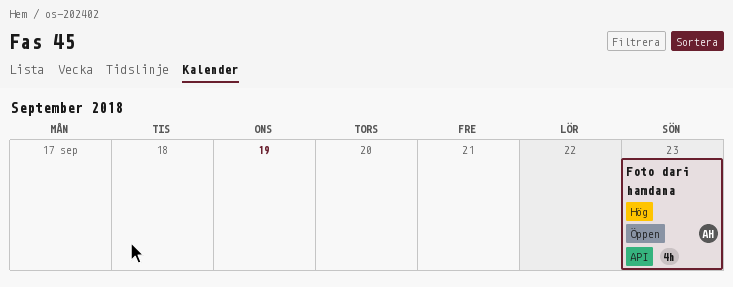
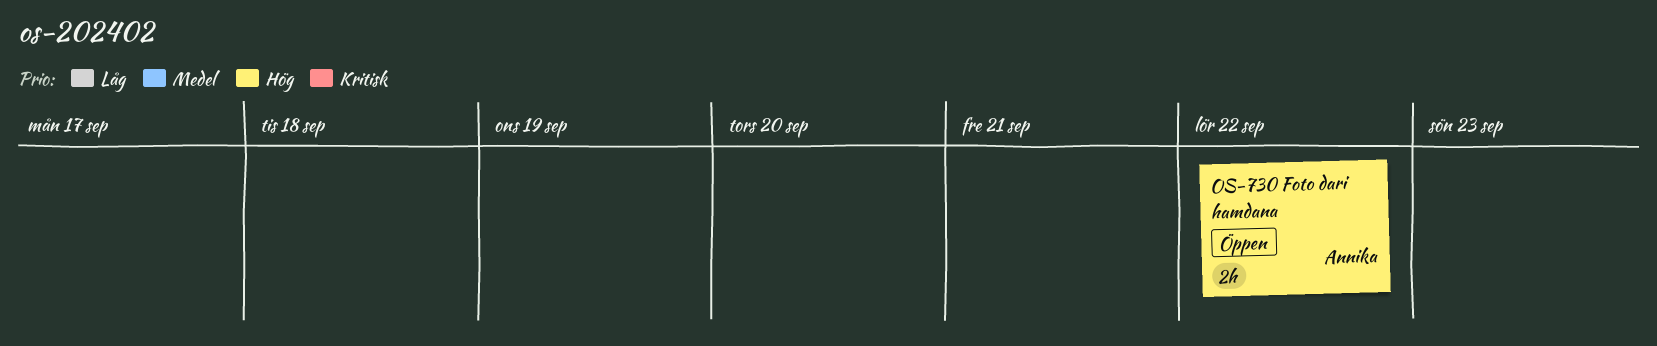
Foto dari hamdana, estimate: 4h -> 2h
Foto dari hamdana, due: Sep 23 -> Sep 22

